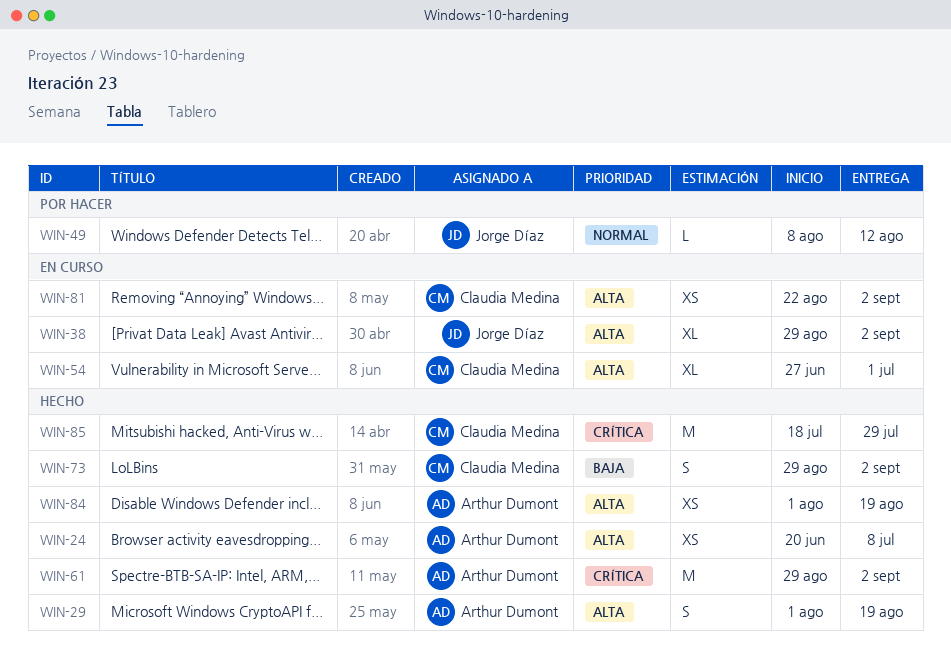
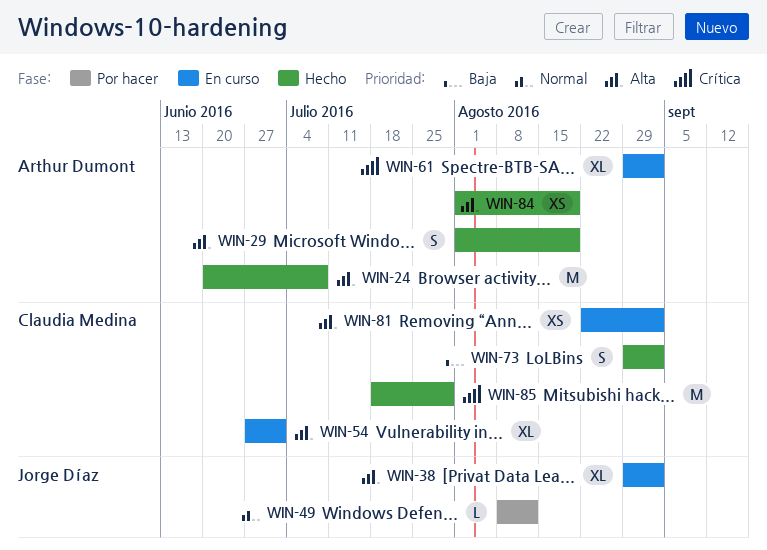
WIN-24, estimate: XS -> M
WIN-61, status: Hecho -> En curso
WIN-61, estimate: M -> XL

